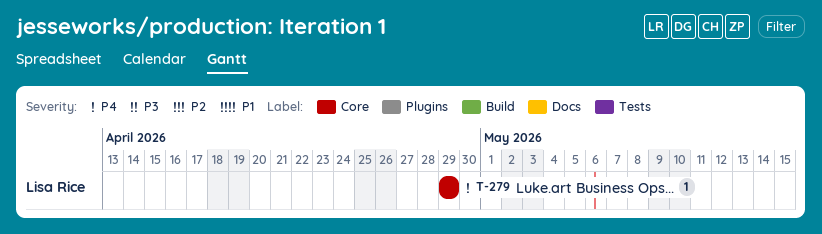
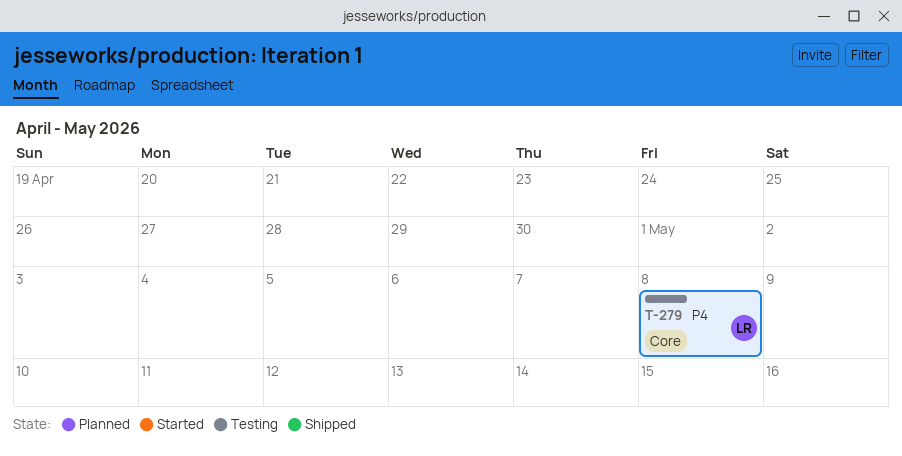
T-279, due: Apr 29 -> May 8

